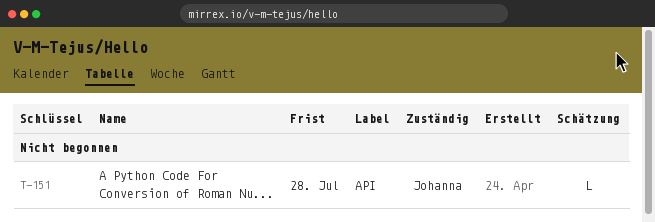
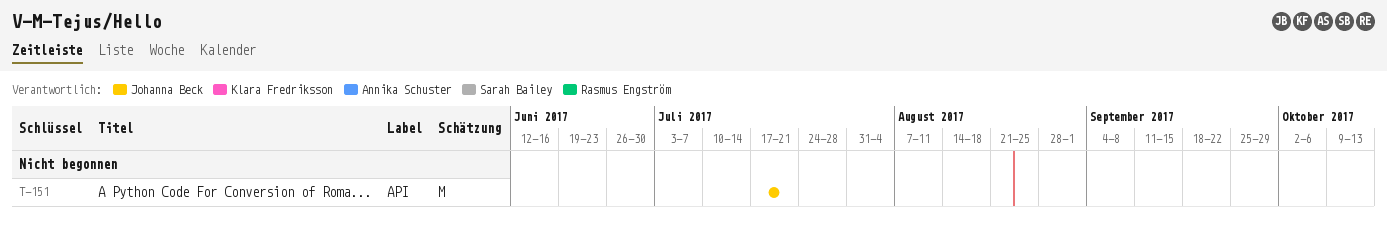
T-151, estimate: L -> M
T-151, due: Jul 28 -> Jul 21

